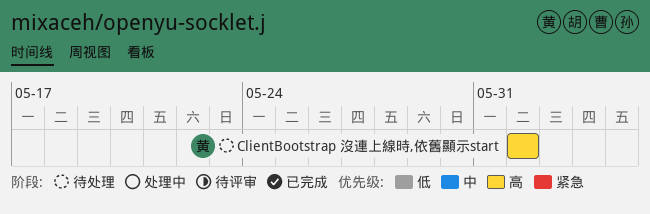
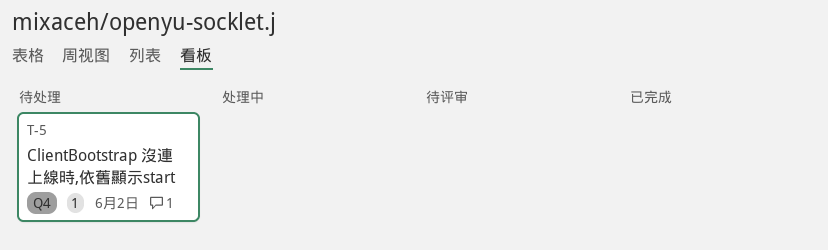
ClientBootstrap 沒連上線時,依舊顯示start, due: Jun 1 -> Jun 2

